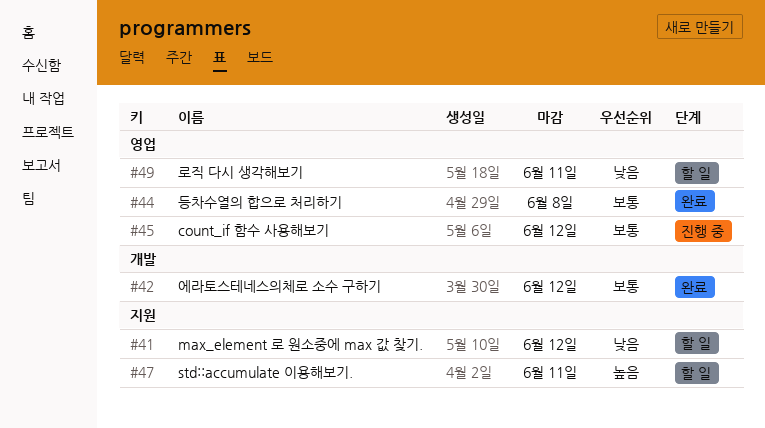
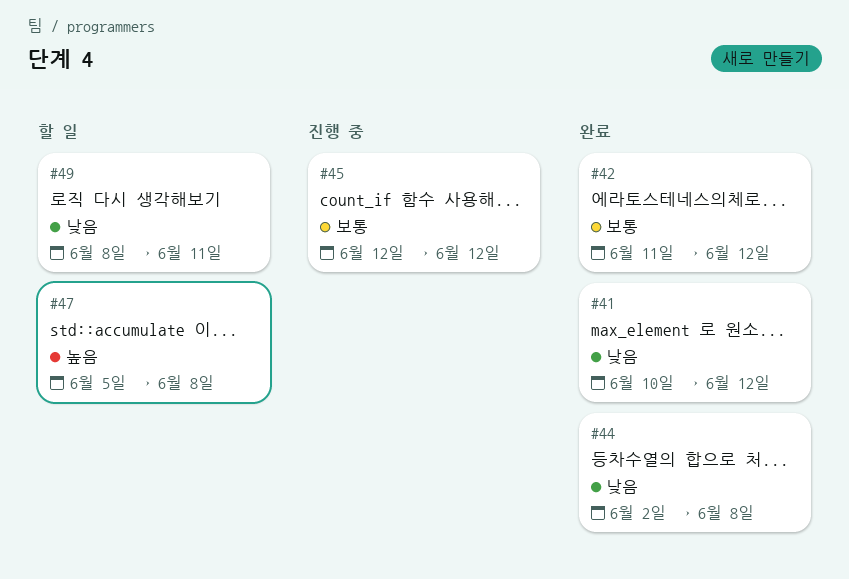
#41, status: 할 일 -> 완료
#44, priority: 보통 -> 낮음
#47, due: Jun 11 -> Jun 8

